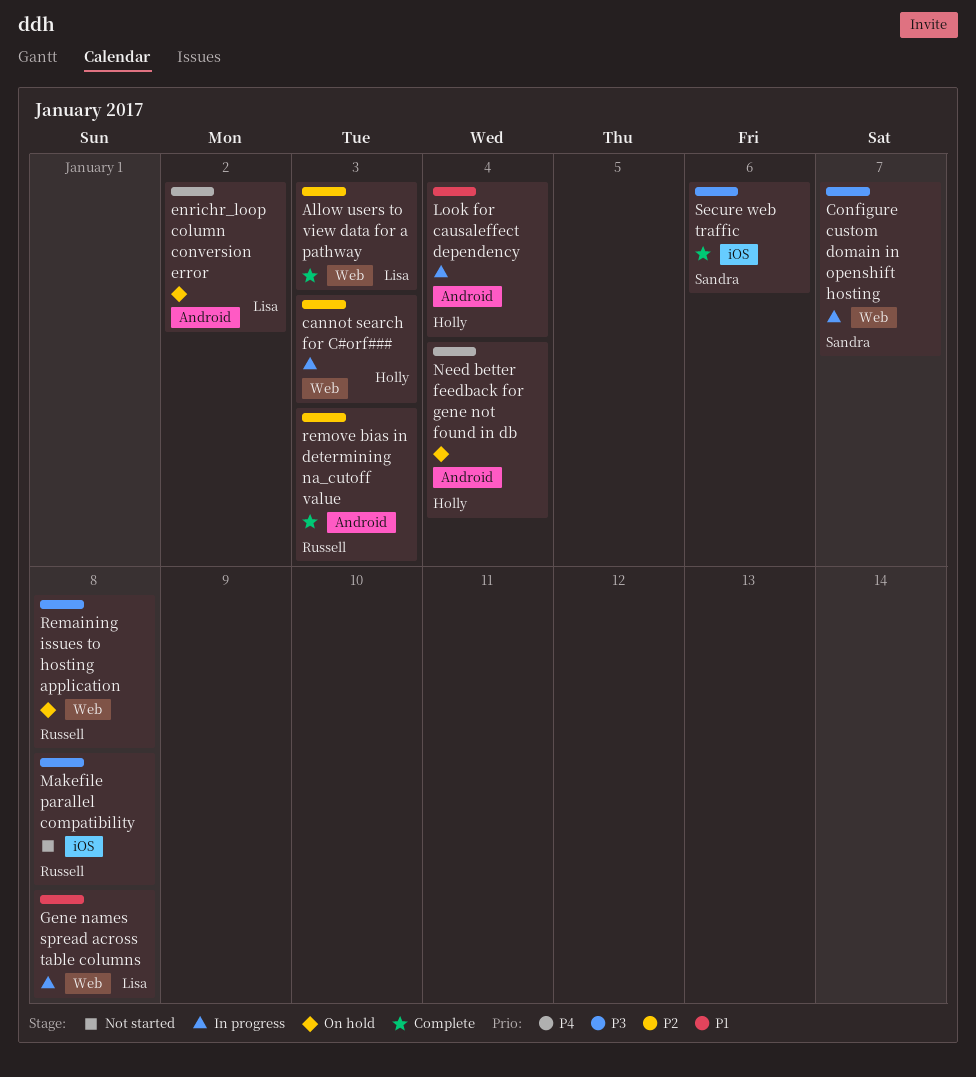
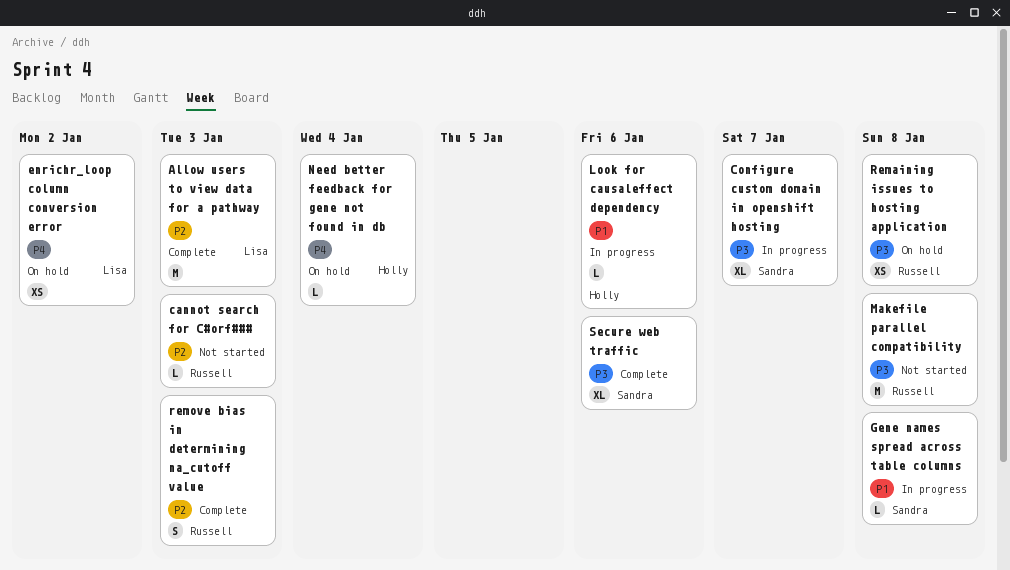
cannot search for C#orf###, status: In progress -> Not started
cannot search for C#orf###, owner: Holly -> Russell
Gene names spread across table columns, owner: Lisa -> Sandra
Look for causaleffect dependency, due: Jan 4 -> Jan 6

